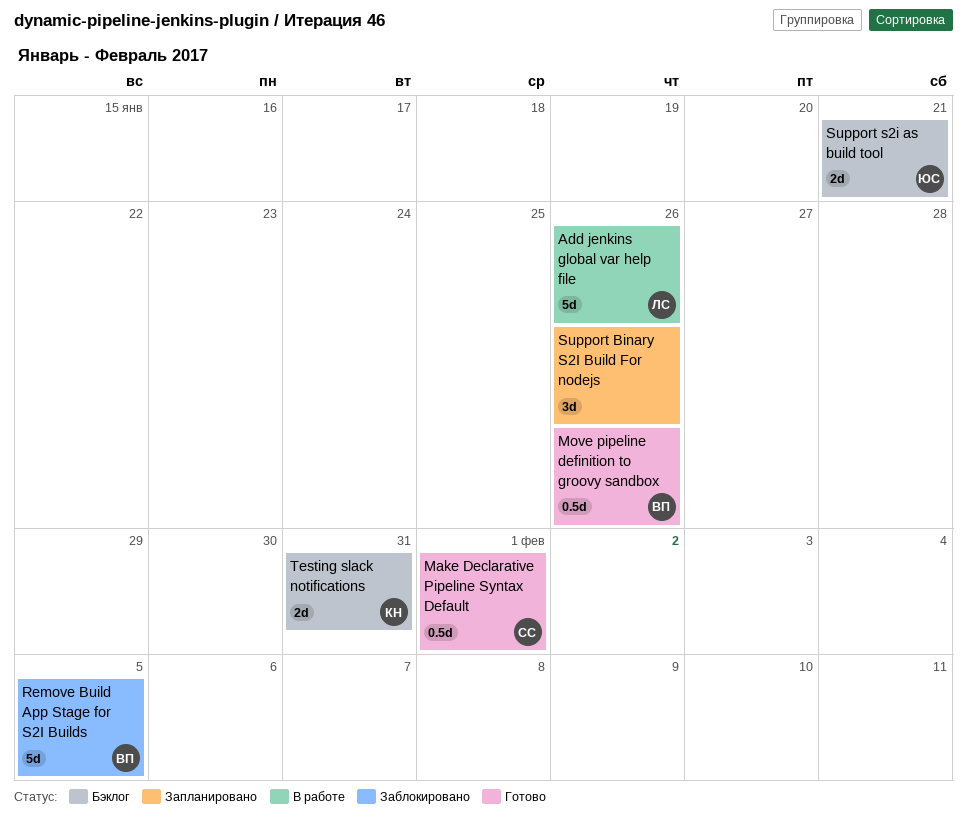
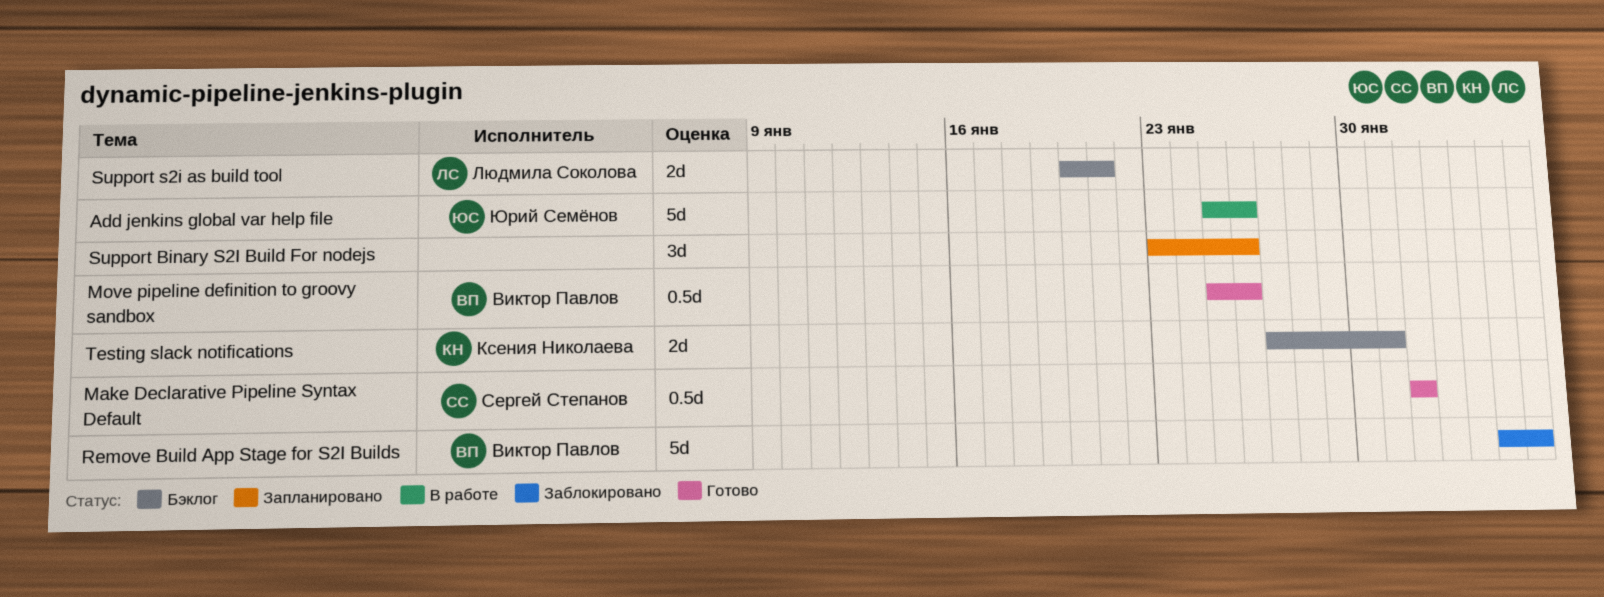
Add jenkins global var help file, owner: Людмила Соколова -> Юрий Семёнов
Support s2i as build tool, owner: Юрий Семёнов -> Людмила Соколова

